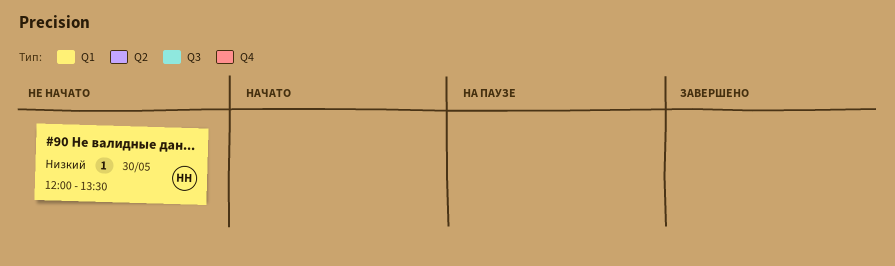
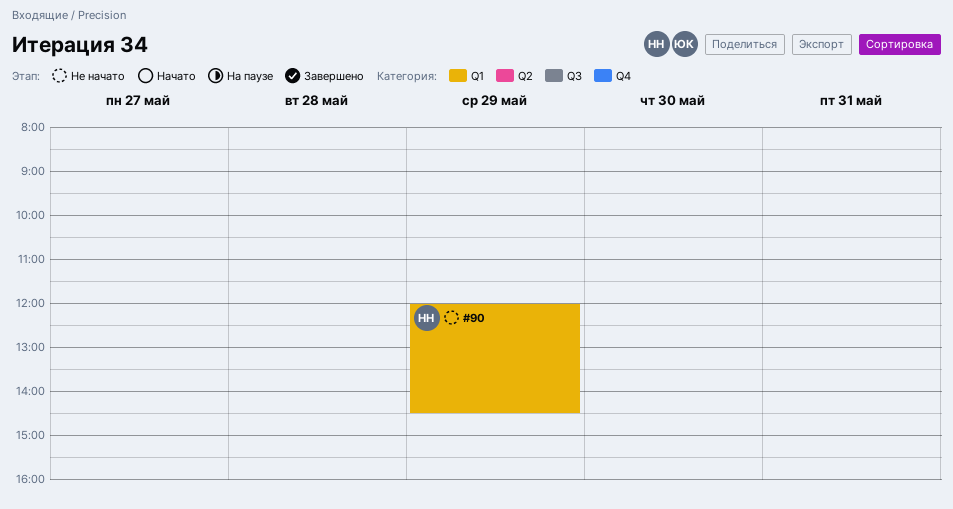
#90, day: May 30 -> May 29
#90, ends: 13:30 -> 14:30

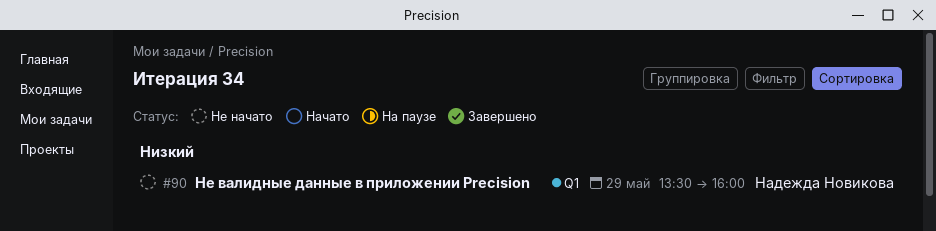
#90, begins: 12:00 -> 13:30
#90, ends: 14:30 -> 16:00

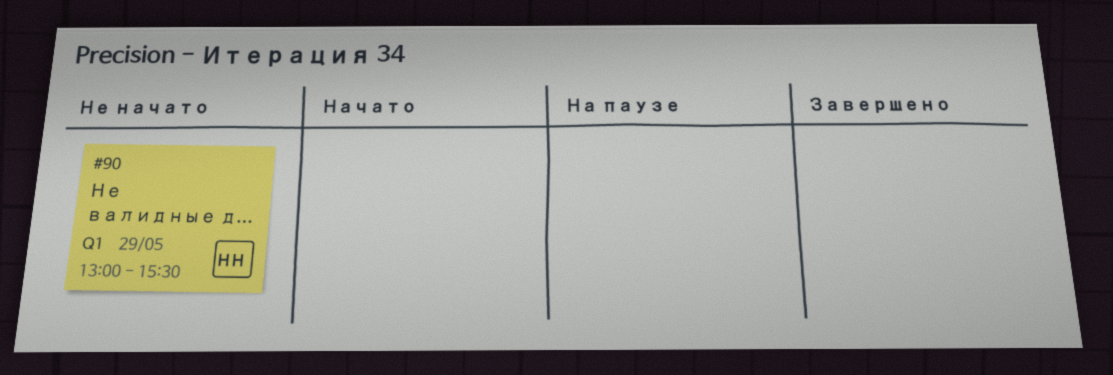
#90, begins: 13:30 -> 13:00
#90, ends: 16:00 -> 15:30

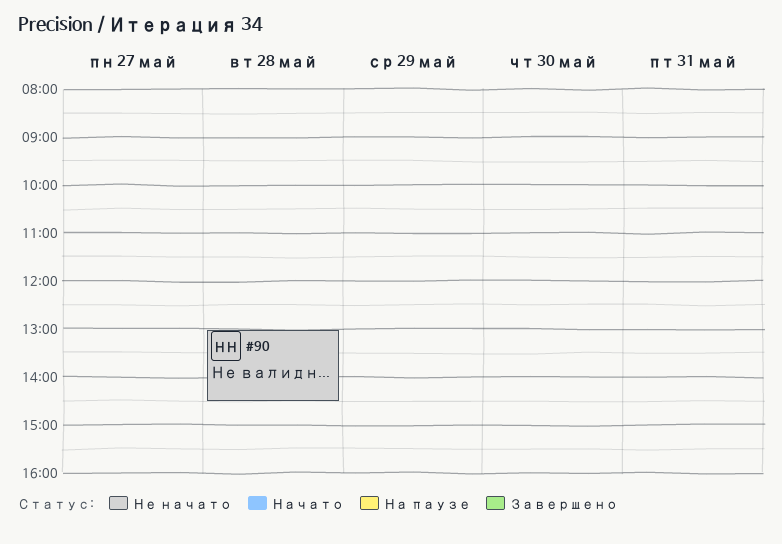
#90, day: May 29 -> May 28
#90, ends: 15:30 -> 14:30

